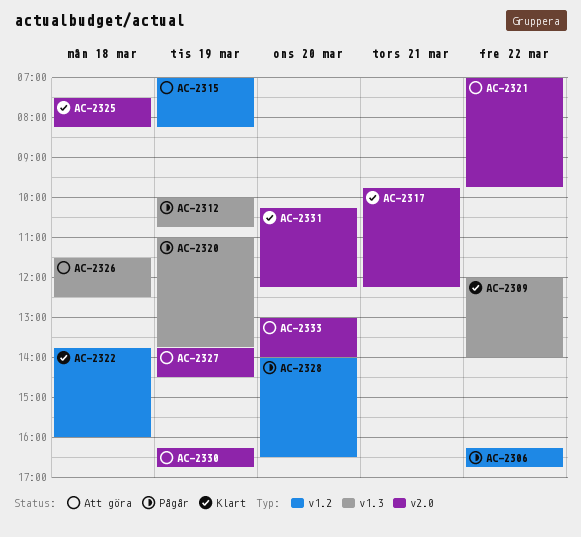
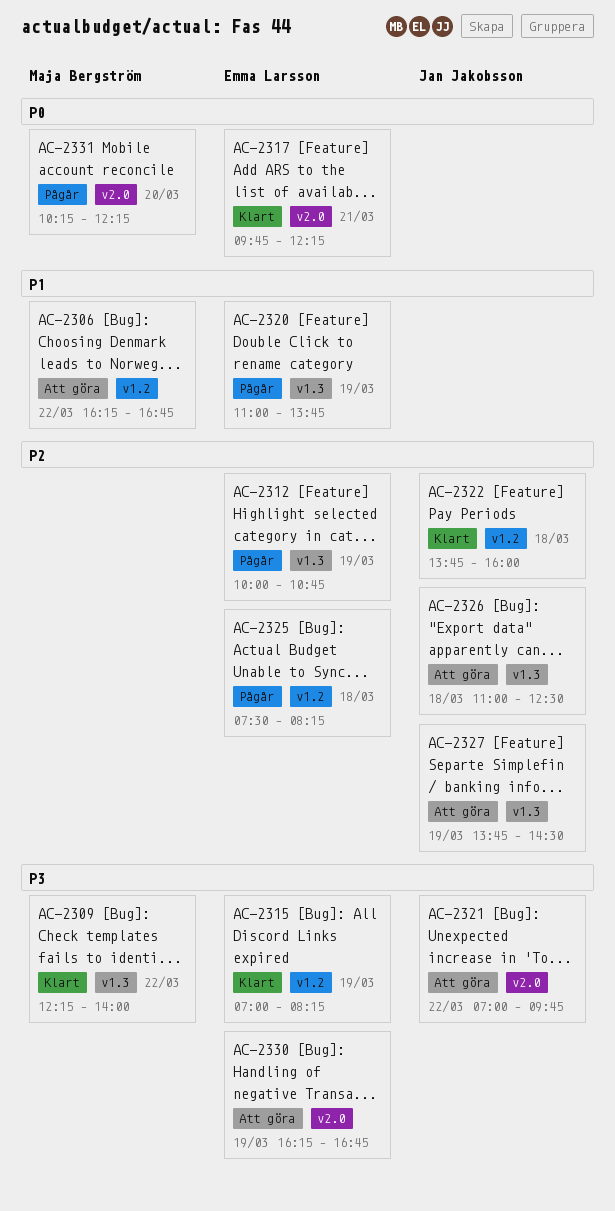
AC-2306, status: Pågår -> Att göra
AC-2309, begins: 12:00 -> 12:15
AC-2315, status: Att göra -> Klart
AC-2325, status: Klart -> Pågår
AC-2325, label: v2.0 -> v1.2
AC-2326, begins: 11:30 -> 11:00
AC-2327, label: v2.0 -> v1.3
AC-2328: present -> none
AC-2331, status: Klart -> Pågår
AC-2333: present -> none

